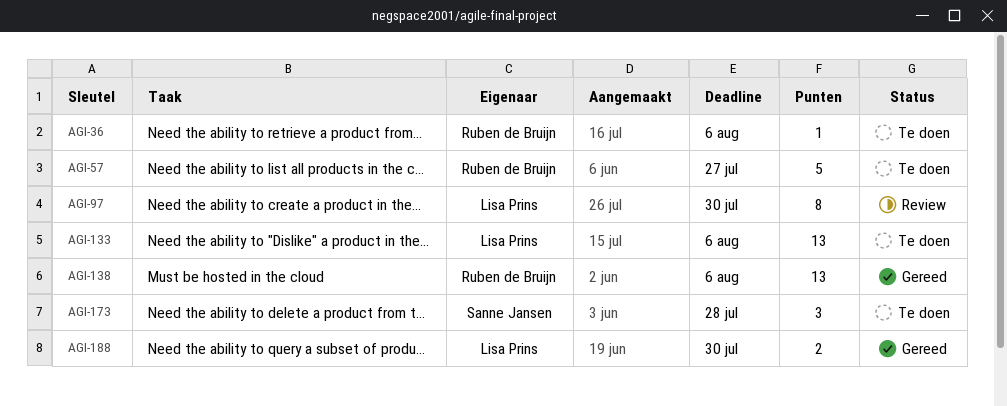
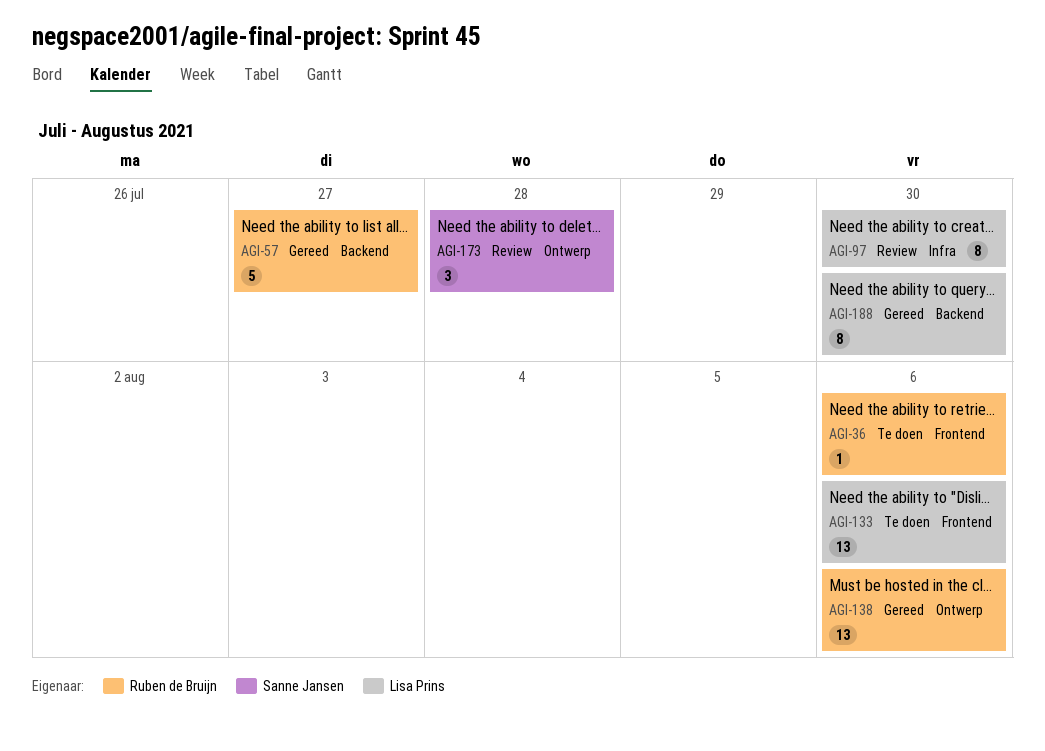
AGI-57, status: Te doen -> Gereed
AGI-173, status: Te doen -> Review
AGI-188, estimate: 2 -> 8

